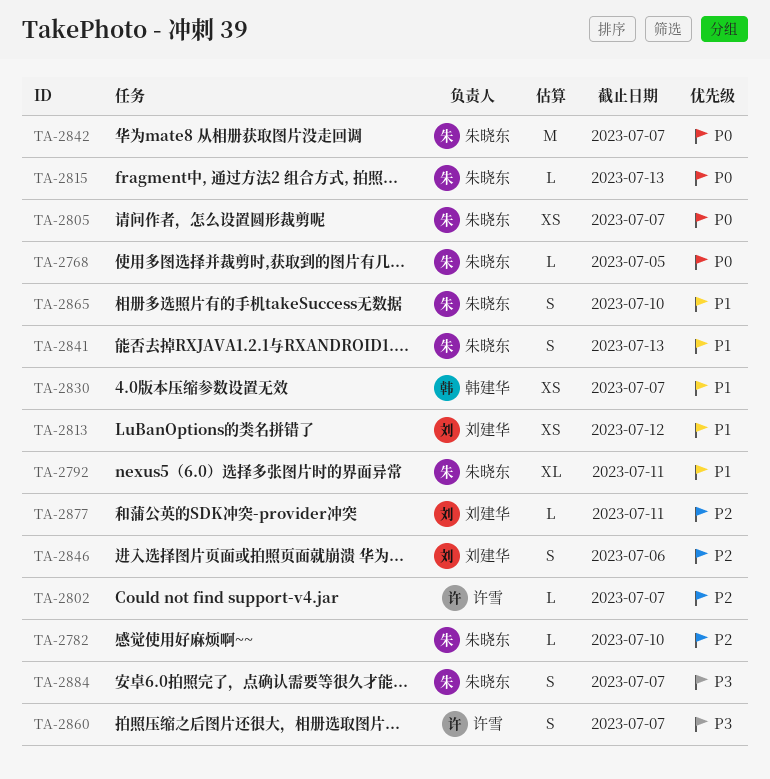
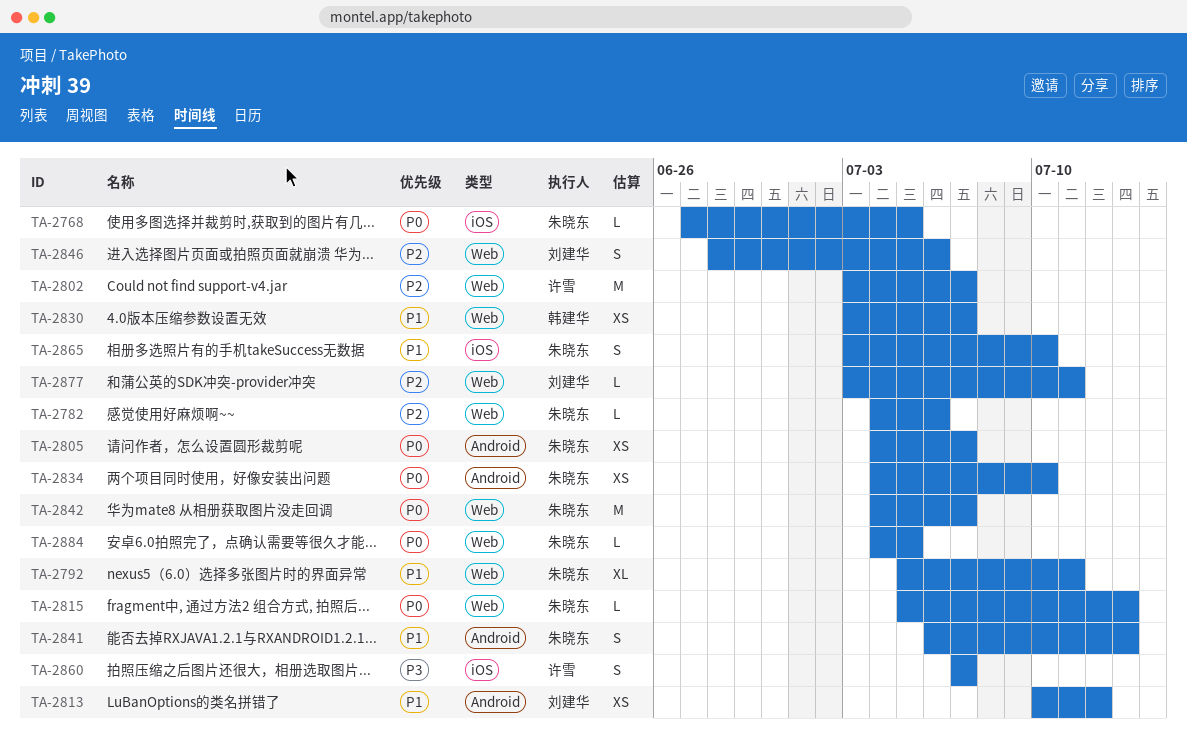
TA-2782, due: Jul 10 -> Jul 6
TA-2802, estimate: L -> M
TA-2834: none -> present
TA-2884, priority: P3 -> P0
TA-2884, estimate: S -> L
TA-2884, due: Jul 7 -> Jul 5

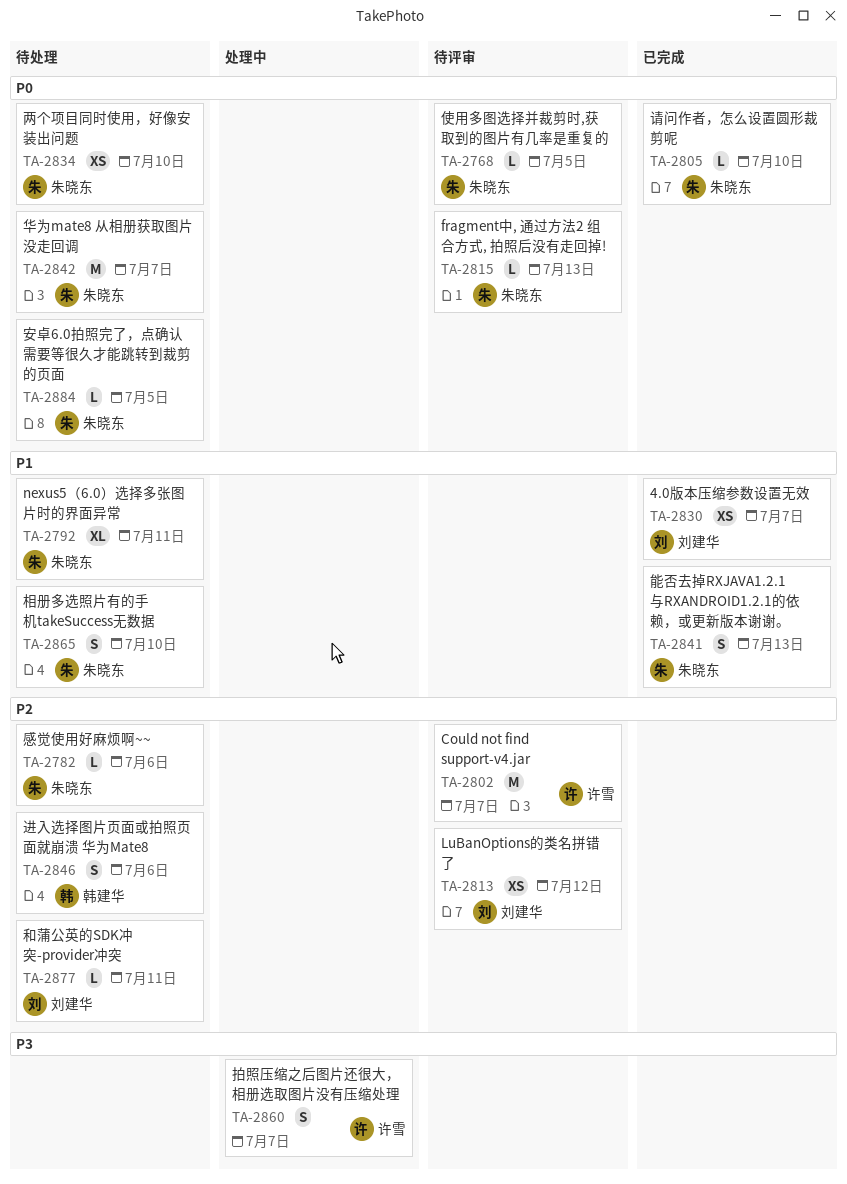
TA-2805, estimate: XS -> L
TA-2805, due: Jul 7 -> Jul 10
TA-2813, priority: P1 -> P2
TA-2830, owner: 韩建华 -> 刘建华
TA-2846, owner: 刘建华 -> 韩建华

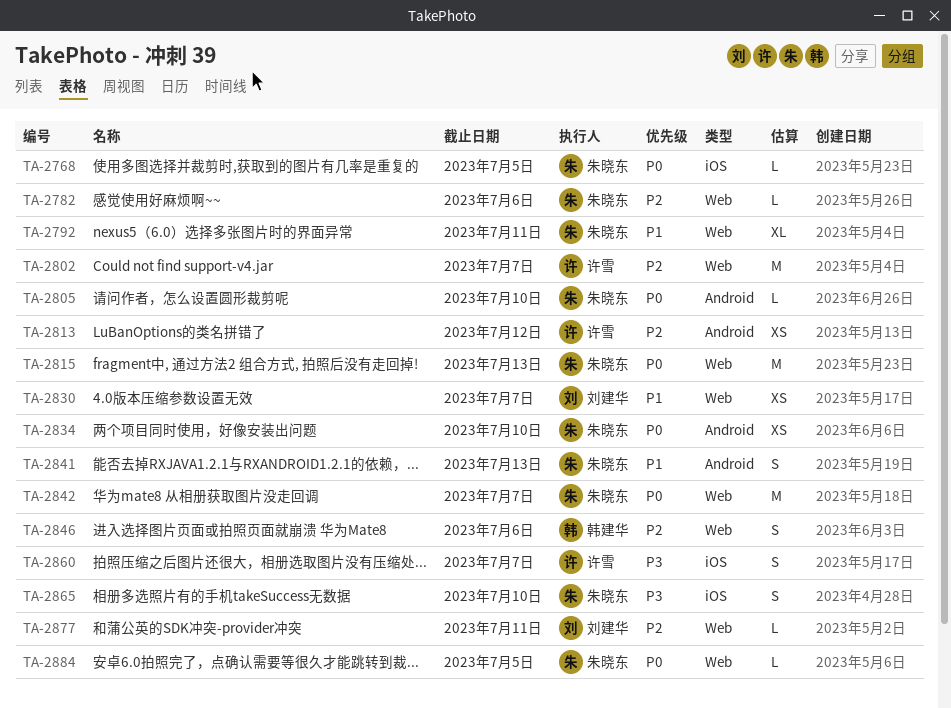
TA-2813, owner: 刘建华 -> 许雪
TA-2815, estimate: L -> M
TA-2865, priority: P1 -> P3

